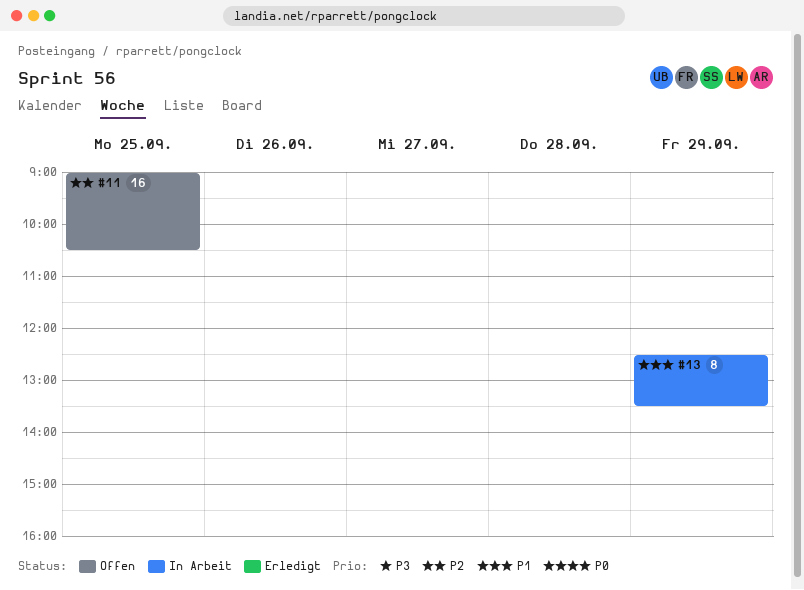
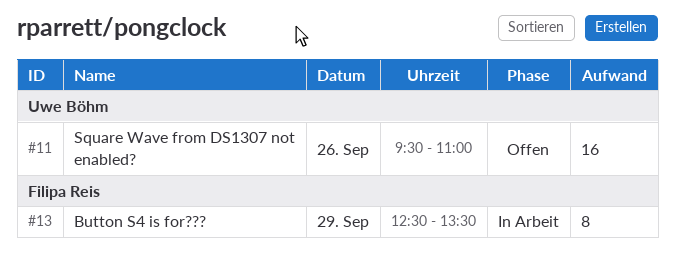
#11, day: Sep 25 -> Sep 26
#11, begins: 09:00 -> 09:30
#11, ends: 10:30 -> 11:00

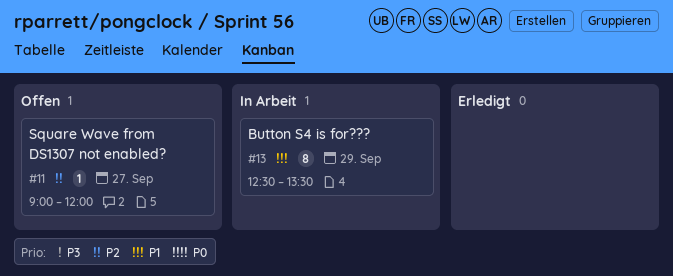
#11, estimate: 16 -> 1
#11, day: Sep 26 -> Sep 27
#11, begins: 09:30 -> 09:00
#11, ends: 11:00 -> 12:00

